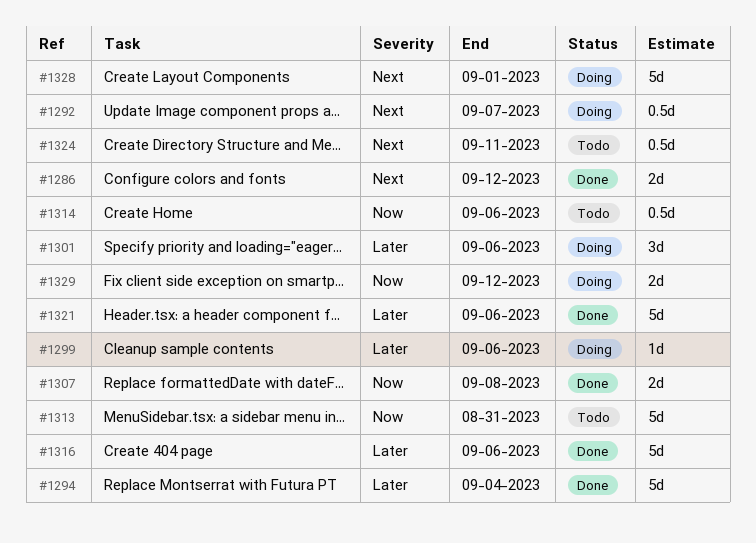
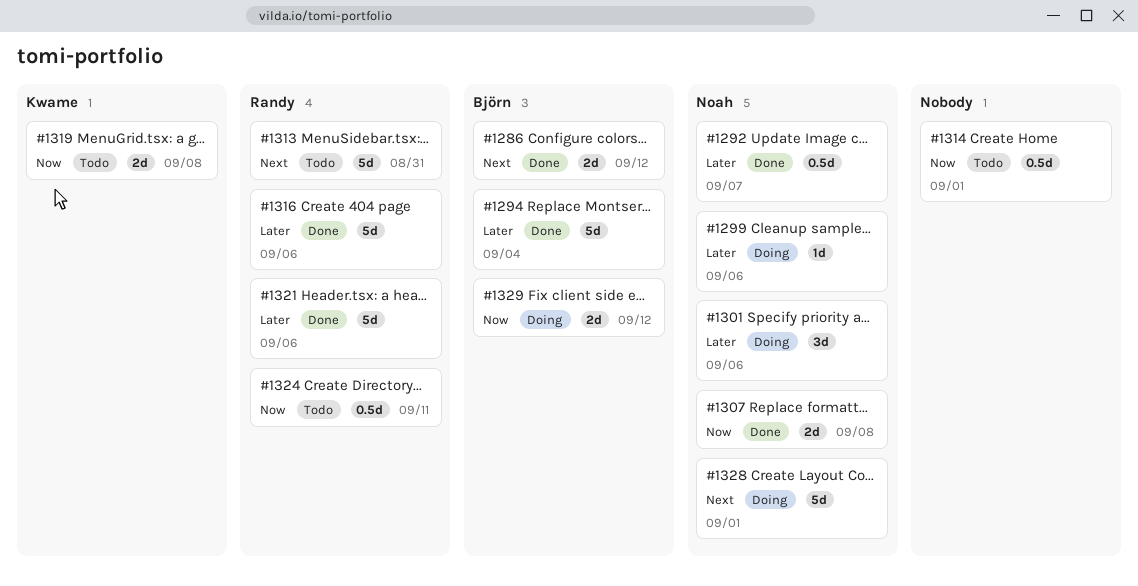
#1292, status: Doing -> Done
#1292, priority: Next -> Later
#1313, priority: Now -> Next
#1314, due: Sep 6 -> Sep 1
#1319: none -> present
#1324, priority: Next -> Now

